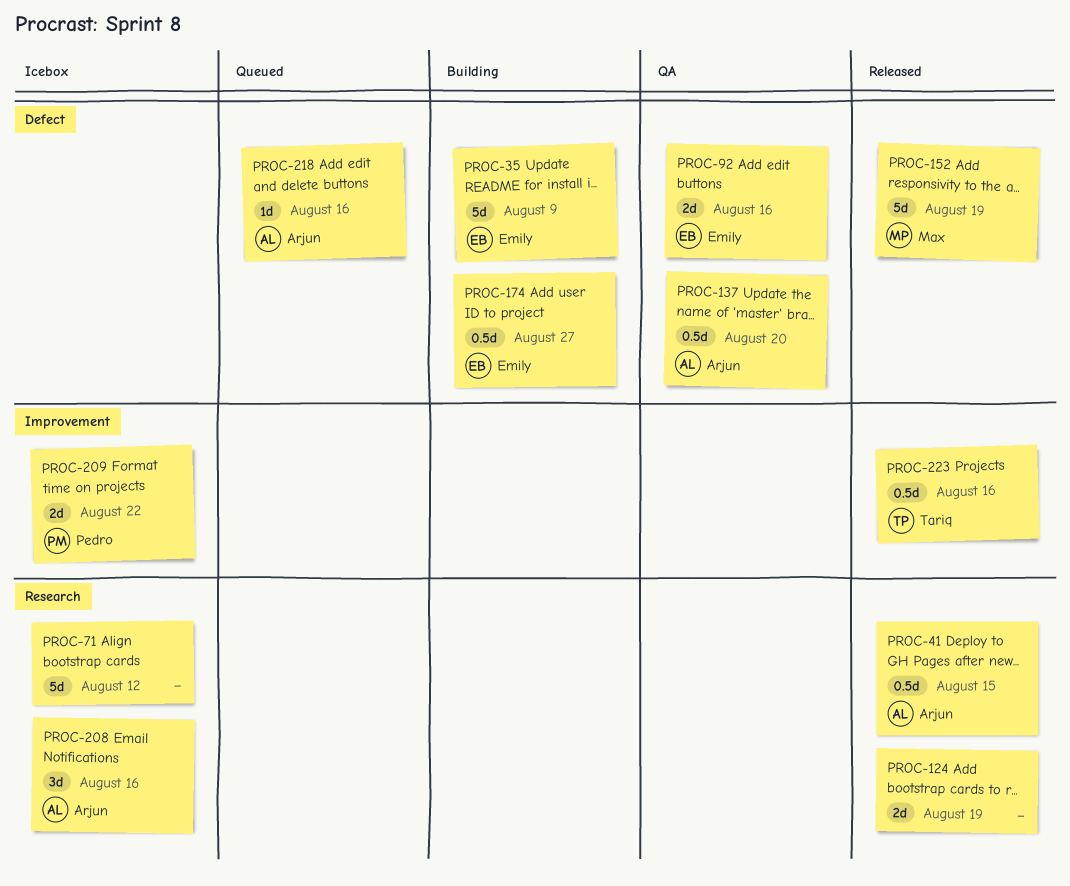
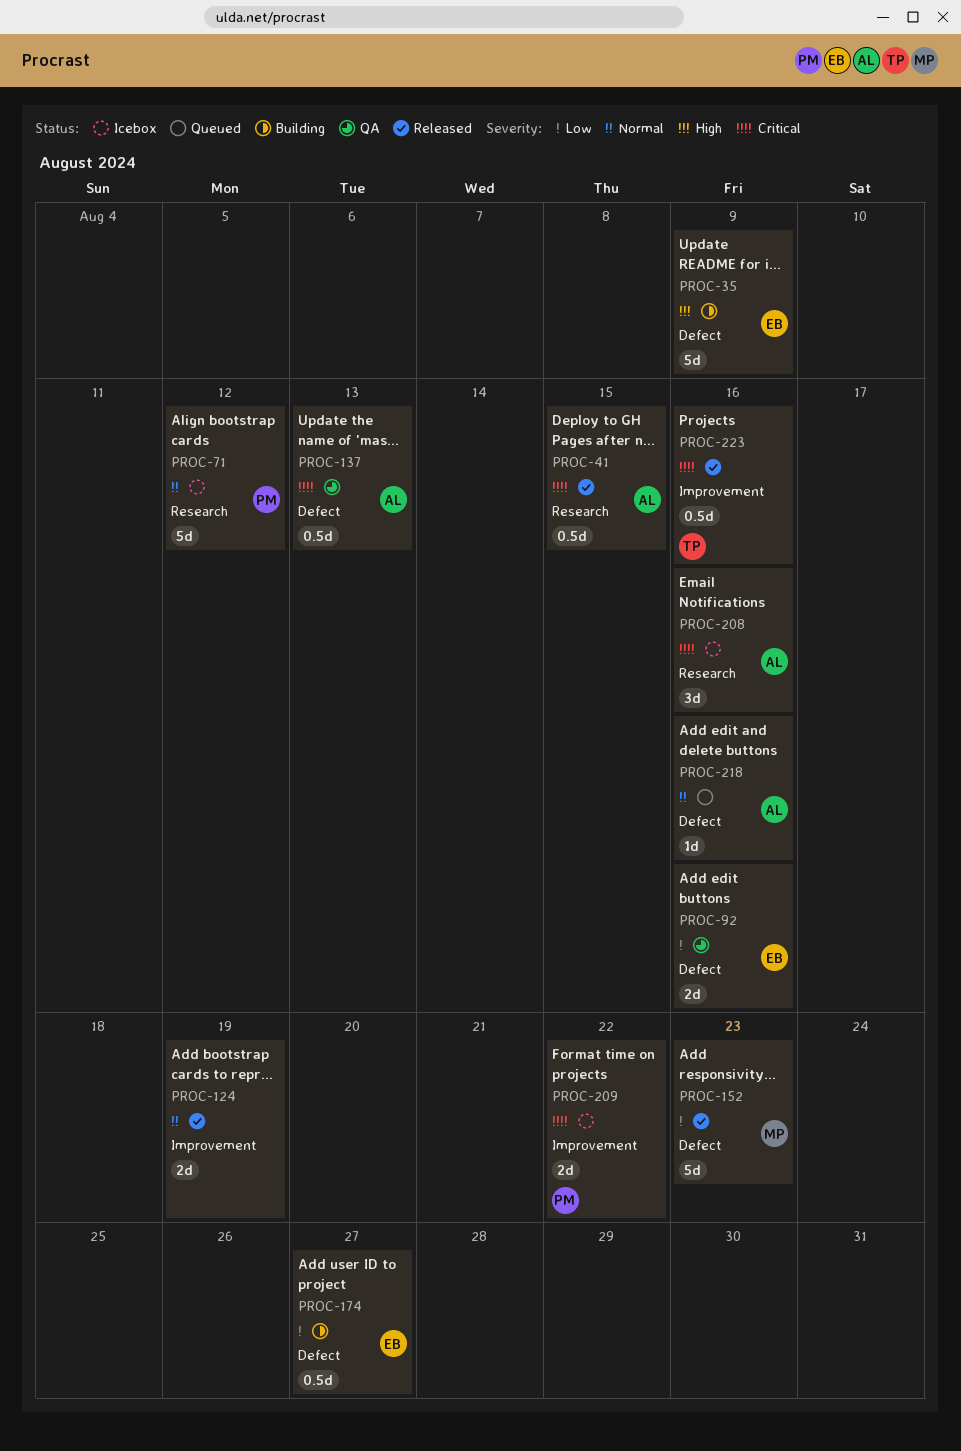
PROC-71, owner: none -> Pedro
PROC-124, label: Research -> Improvement
PROC-137, due: Aug 20 -> Aug 13
PROC-152, due: Aug 19 -> Aug 23

